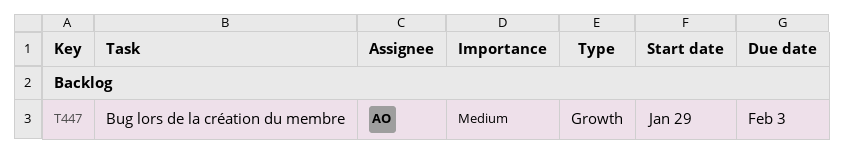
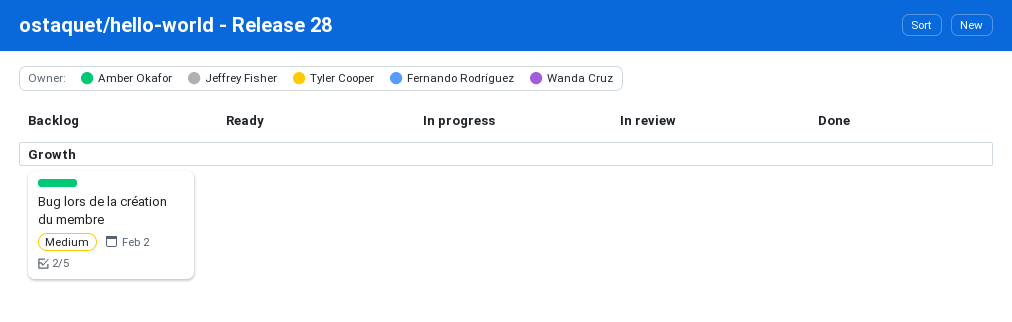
Bug lors de la création du membre, due: Feb 3 -> Feb 2

